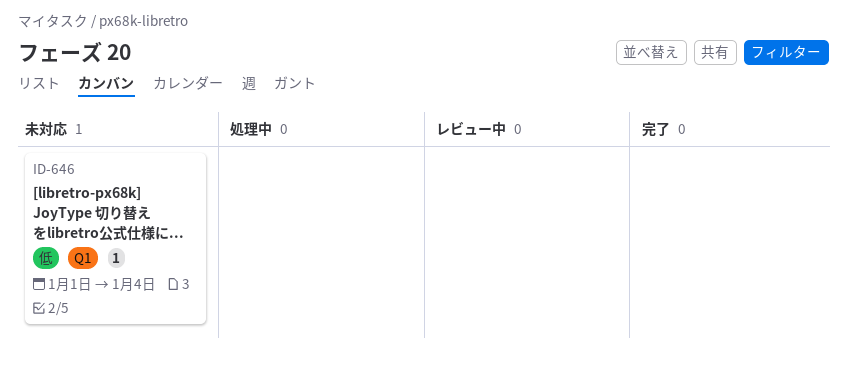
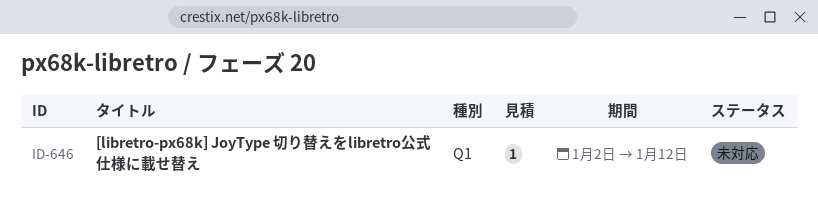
ID-646, start: Jan 1 -> Jan 2
ID-646, due: Jan 4 -> Jan 12

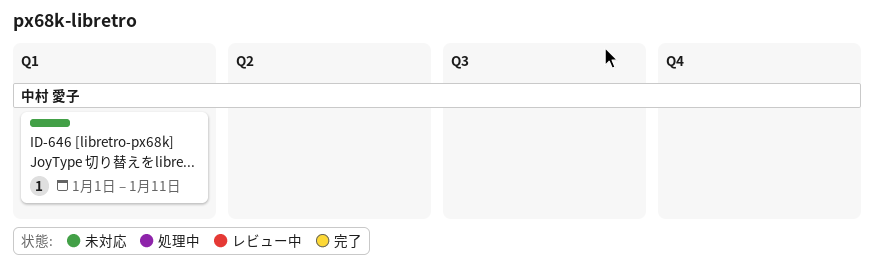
ID-646, start: Jan 2 -> Jan 1
ID-646, due: Jan 12 -> Jan 11

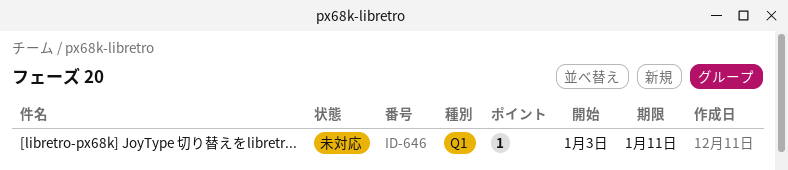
ID-646, start: Jan 1 -> Jan 3

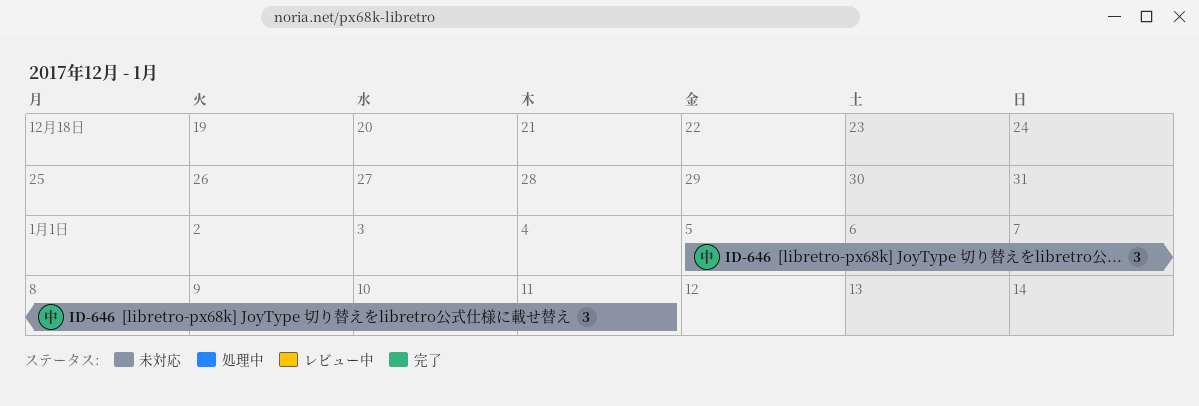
ID-646, estimate: 1 -> 3
ID-646, start: Jan 3 -> Jan 5

